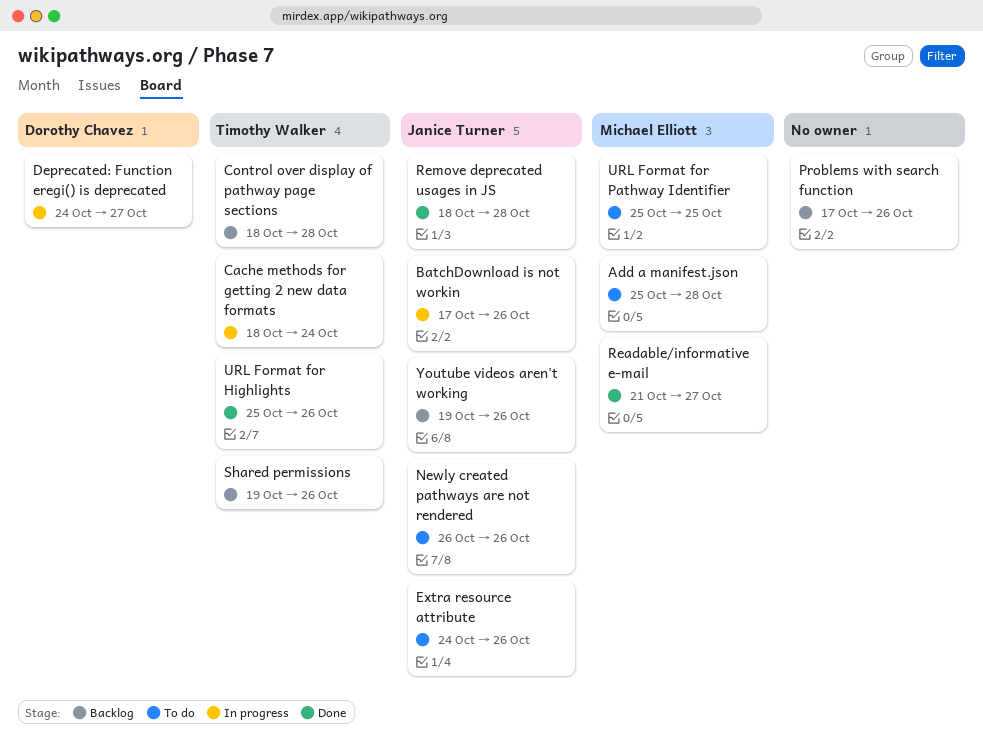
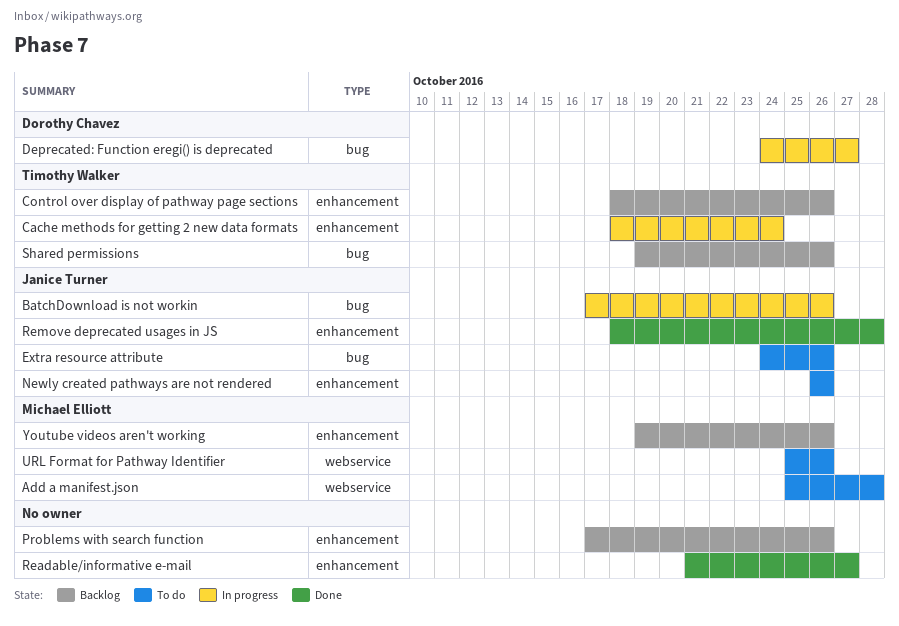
Control over display of pathway page sections, due: Oct 28 -> Oct 26
Readable/informative e-mail, owner: Michael Elliott -> none
URL Format for Highlights: present -> none
URL Format for Pathway Identifier, due: Oct 25 -> Oct 26
Youtube videos aren't working, owner: Janice Turner -> Michael Elliott

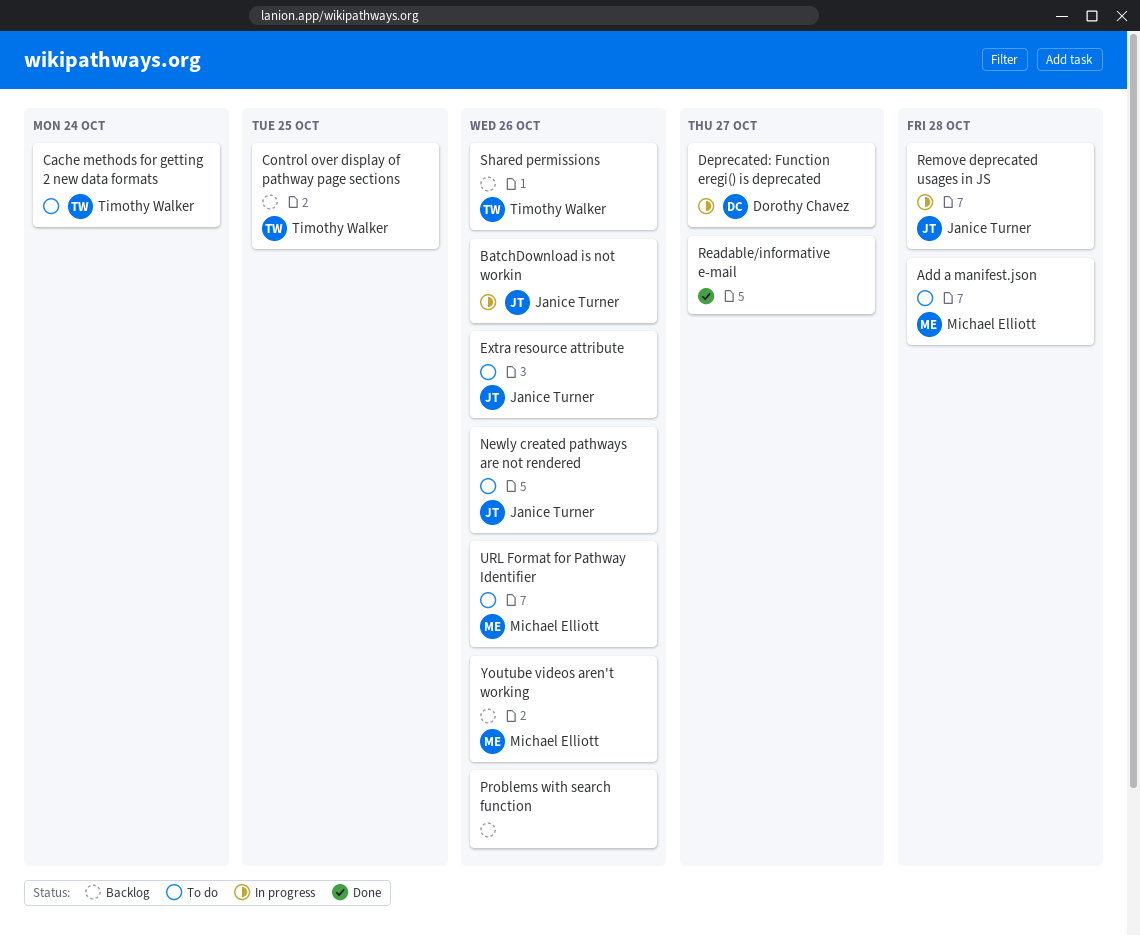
Cache methods for getting 2 new data formats, status: In progress -> To do
Control over display of pathway page sections, due: Oct 26 -> Oct 25
Remove deprecated usages in JS, status: Done -> In progress

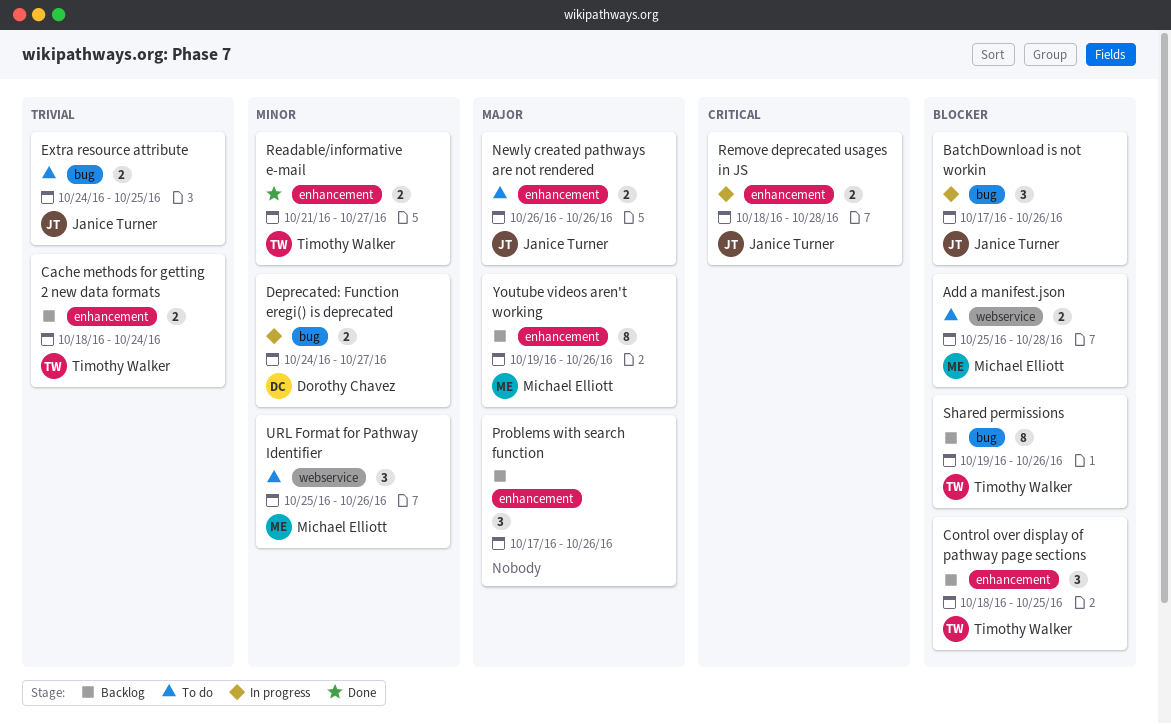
Cache methods for getting 2 new data formats, status: To do -> Backlog
Extra resource attribute, due: Oct 26 -> Oct 25
Readable/informative e-mail, owner: none -> Timothy Walker

